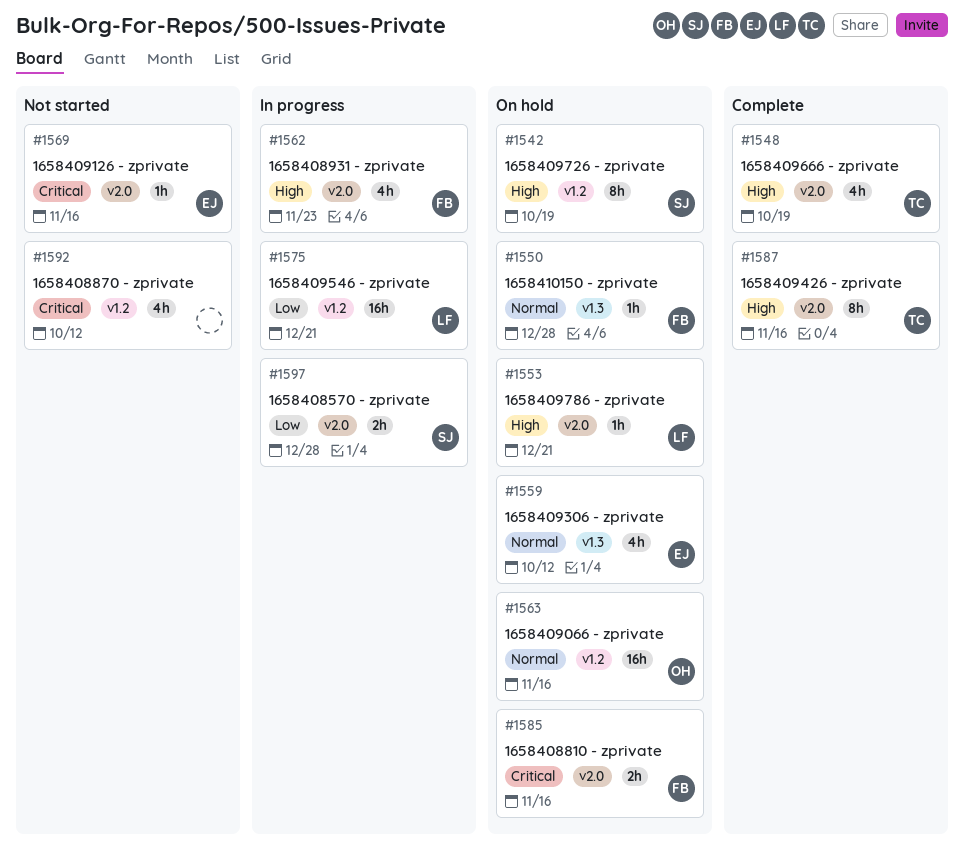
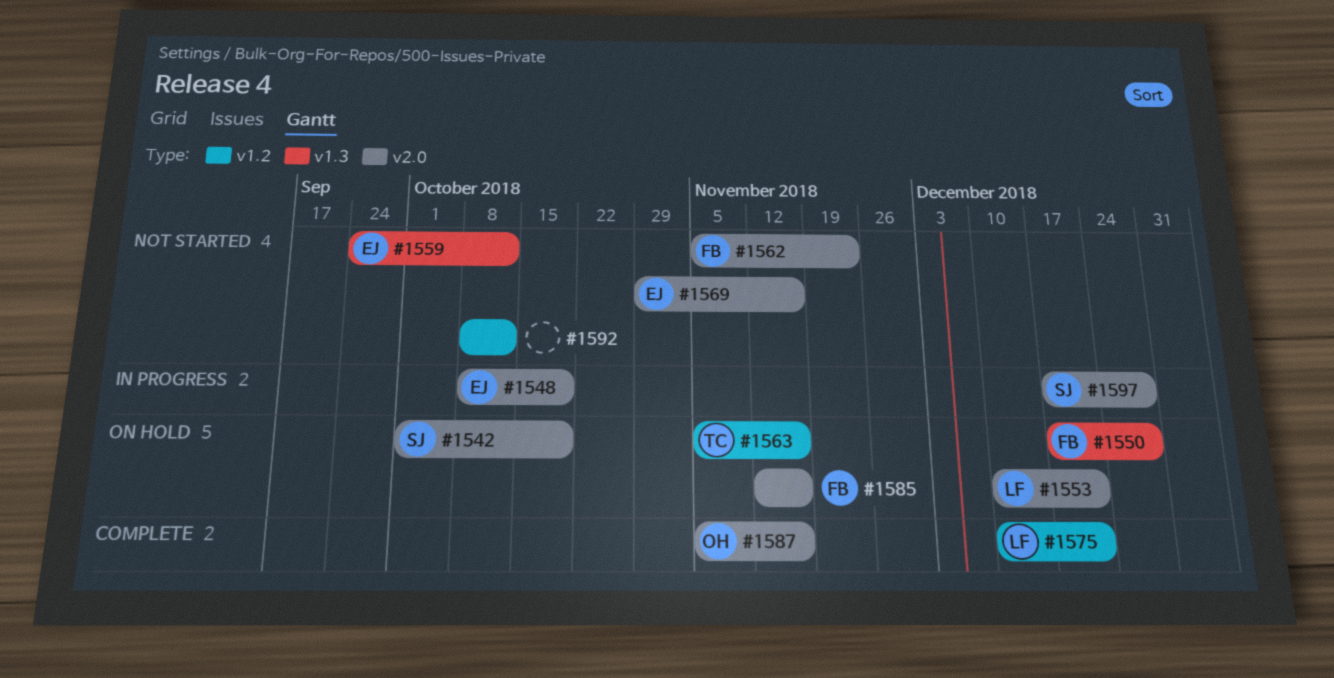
#1542, label: v1.2 -> v2.0
#1548, status: Complete -> In progress
#1548, owner: TC -> EJ
#1559, status: On hold -> Not started
#1562, status: In progress -> Not started
#1563, owner: OH -> TC
#1575, status: In progress -> Complete
#1587, owner: TC -> OH

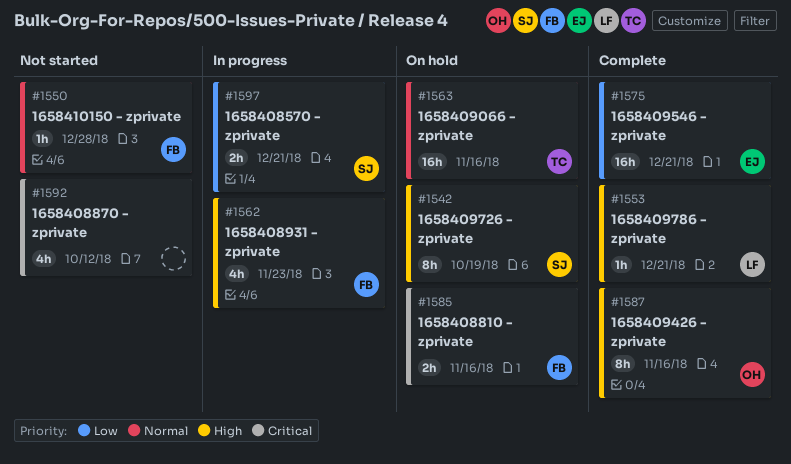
#1548: present -> none
#1550, status: On hold -> Not started
#1553, status: On hold -> Complete
#1559: present -> none
#1562, status: Not started -> In progress
#1569: present -> none
#1575, owner: LF -> EJ
#1597, due: Dec 28 -> Dec 21

